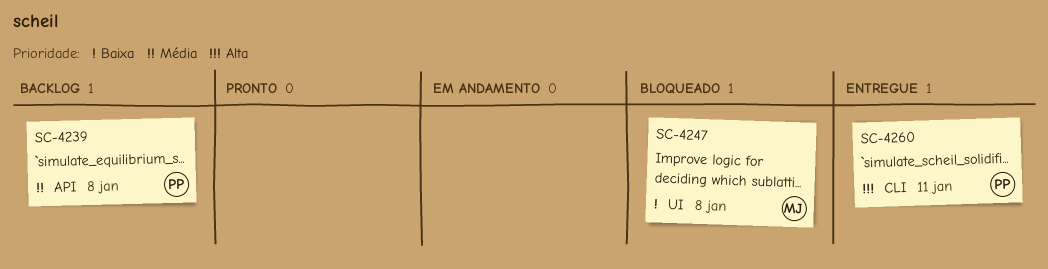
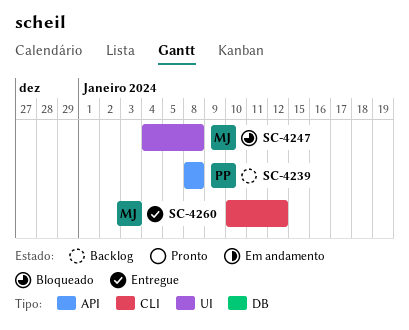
SC-4260, owner: PP -> MJ
SC-4260, due: Jan 11 -> Jan 12

